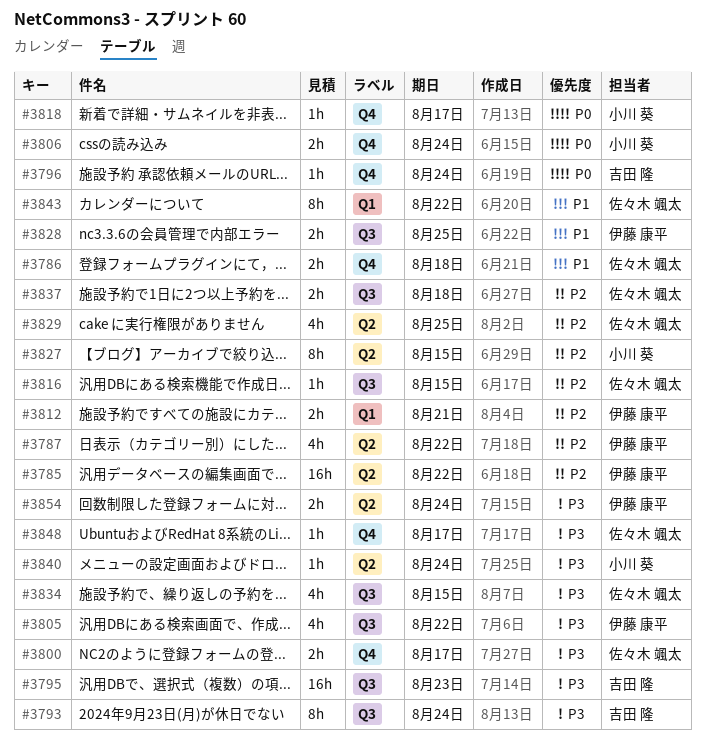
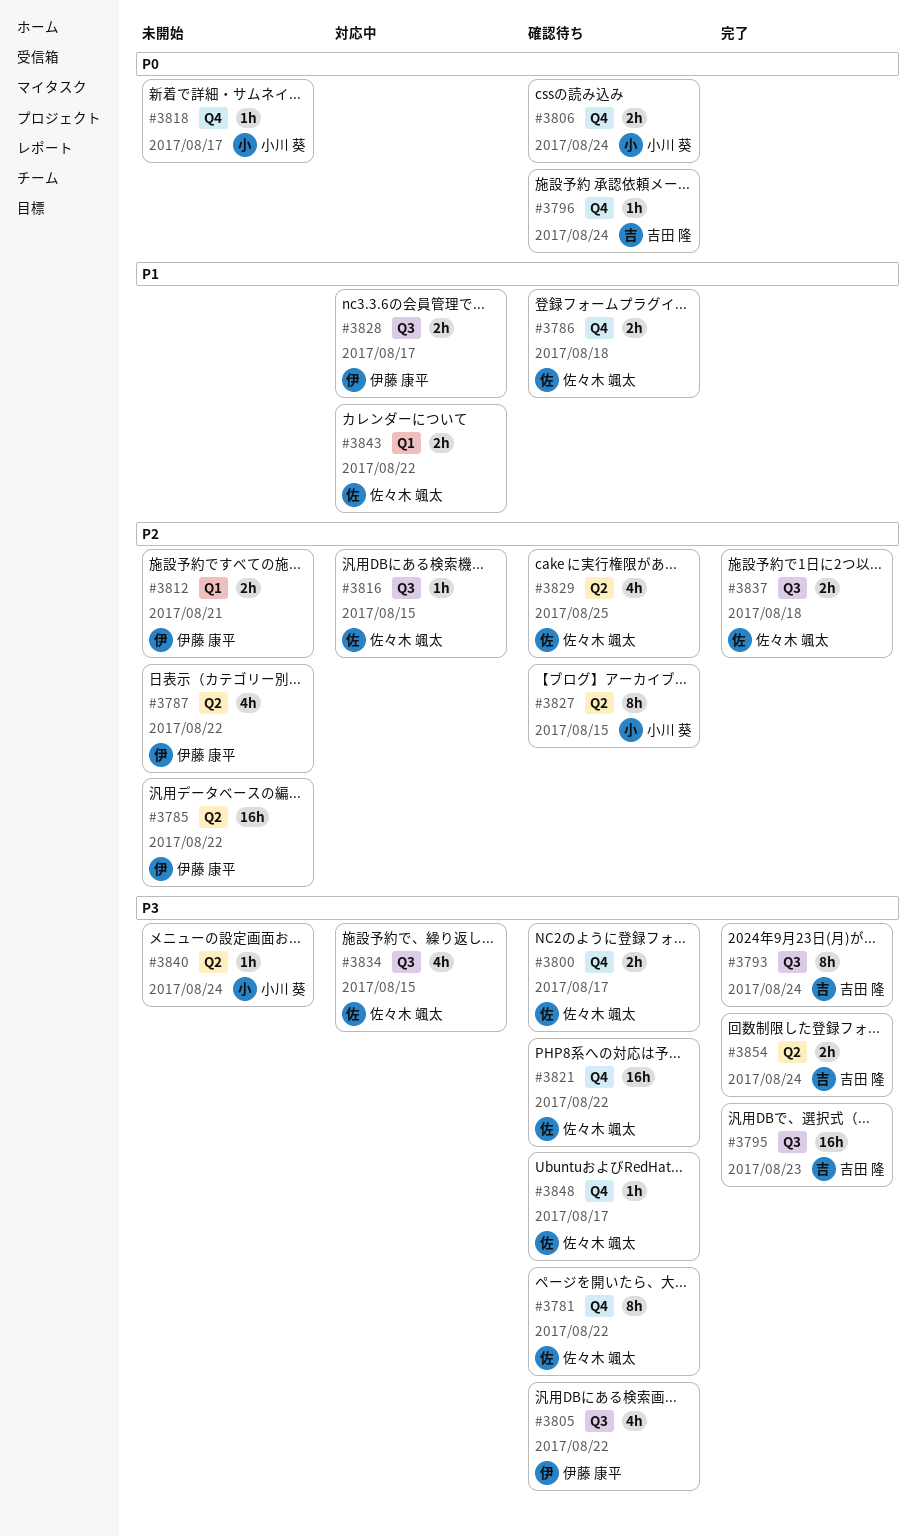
#3781: none -> present
#3821: none -> present
#3828, due: Aug 25 -> Aug 17
#3843, estimate: 8h -> 2h
#3854, owner: 伊藤 康平 -> 吉田 隆

